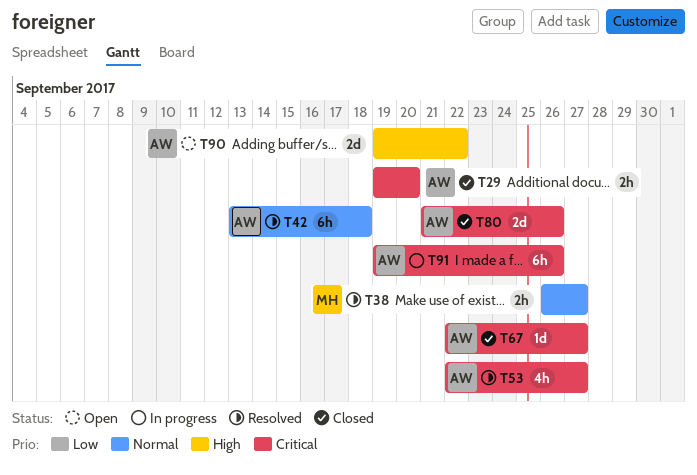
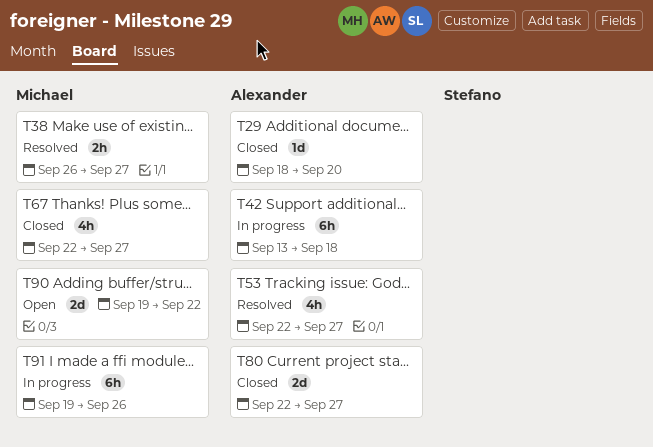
T29, estimate: 2h -> 1d
T29, start: Sep 19 -> Sep 18
T42, status: Resolved -> In progress
T67, owner: Alexander -> Michael
T67, estimate: 1d -> 4h
T80, start: Sep 21 -> Sep 22
T80, due: Sep 26 -> Sep 27
T90, owner: Alexander -> Michael
T91, owner: Alexander -> Michael

